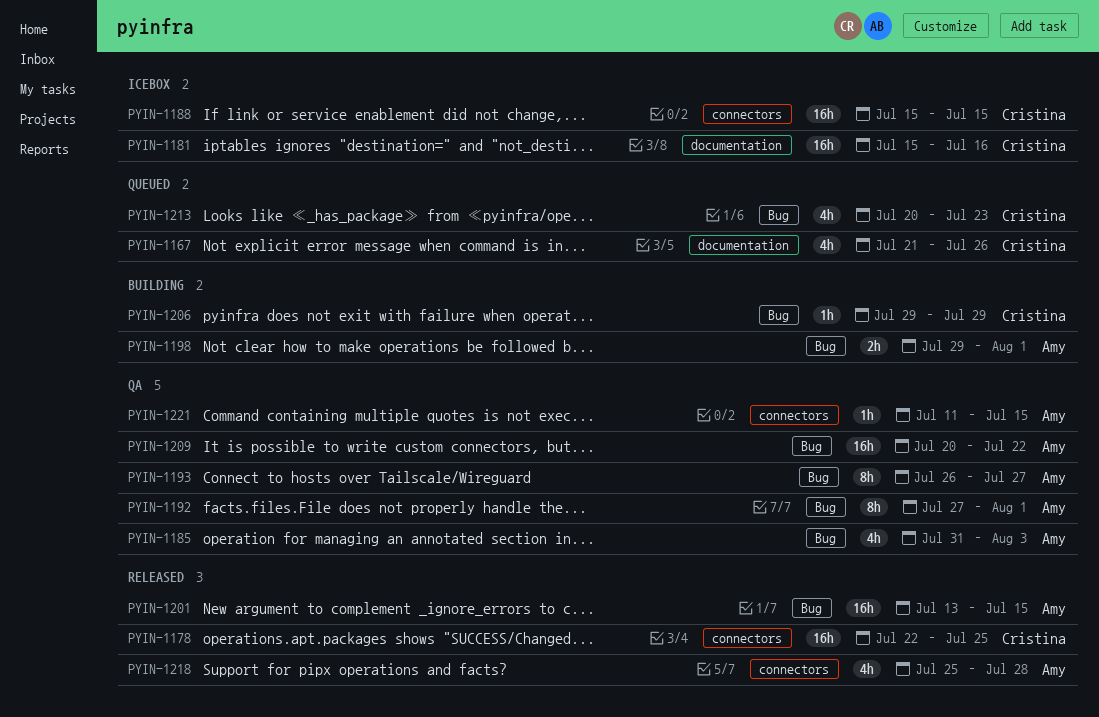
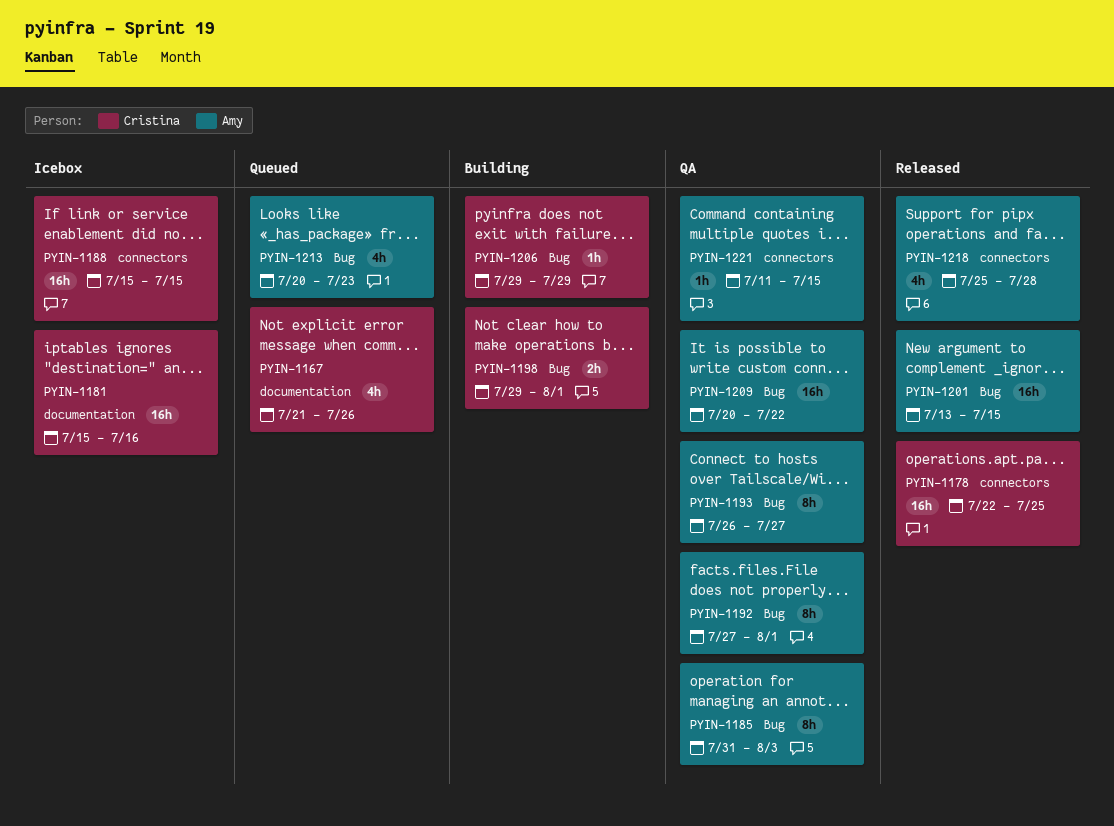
PYIN-1185, estimate: 4h -> 8h
PYIN-1198, owner: Amy -> Cristina
PYIN-1213, owner: Cristina -> Amy

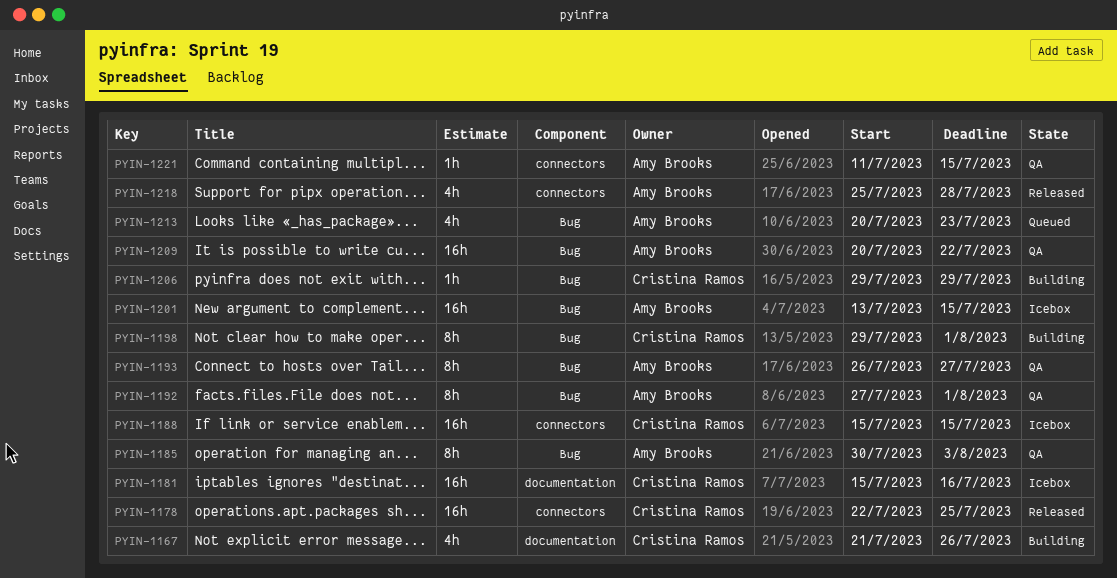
PYIN-1167, status: Queued -> Building
PYIN-1185, start: Jul 31 -> Jul 30
PYIN-1198, estimate: 2h -> 8h
PYIN-1201, status: Released -> Icebox

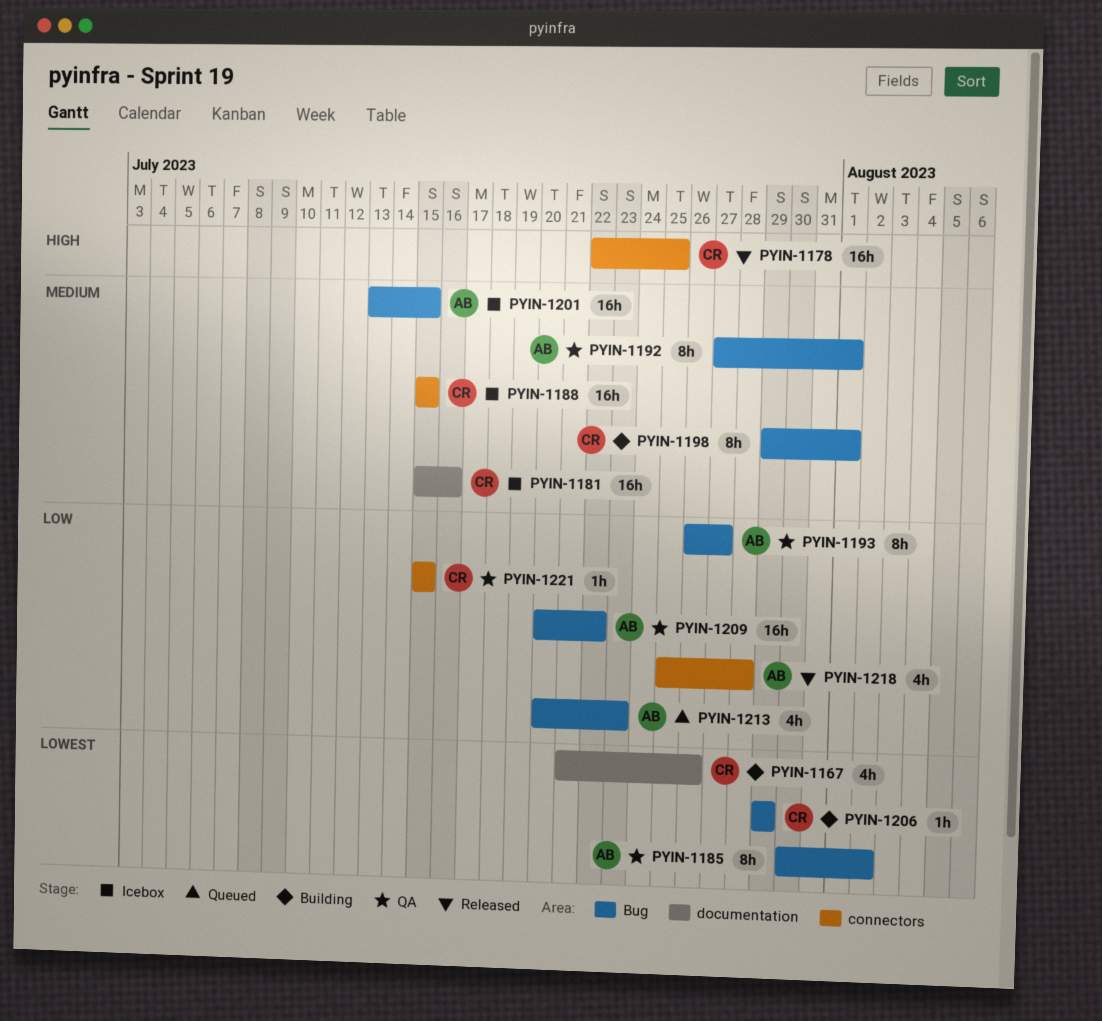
PYIN-1185, due: Aug 3 -> Aug 2
PYIN-1221, owner: Amy Brooks -> Cristina Ramos
PYIN-1221, start: Jul 11 -> Jul 15

